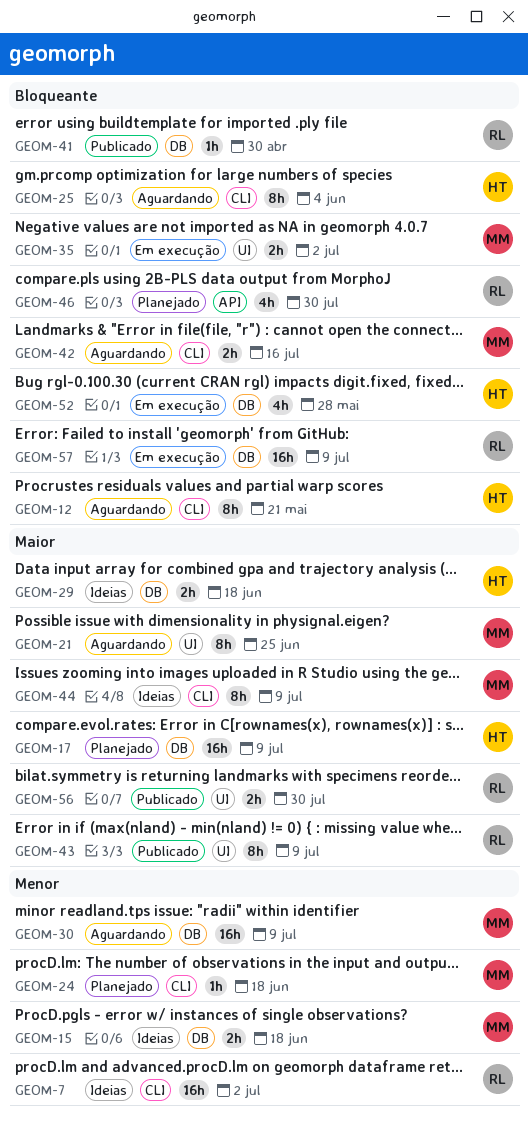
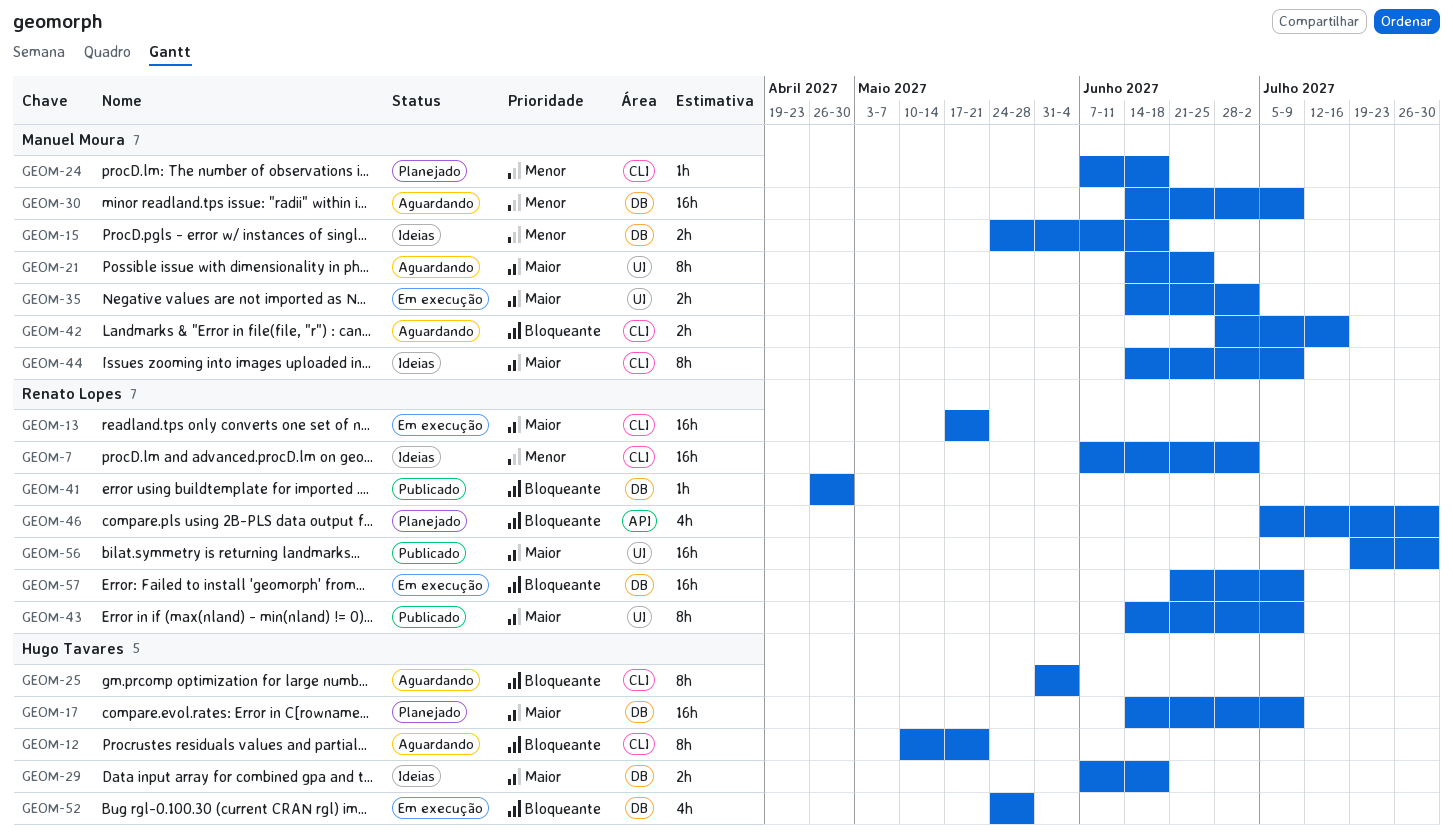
GEOM-13: none -> present
GEOM-35, priority: Bloqueante -> Maior
GEOM-56, estimate: 2h -> 16h

